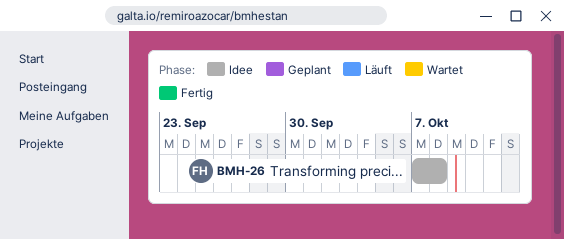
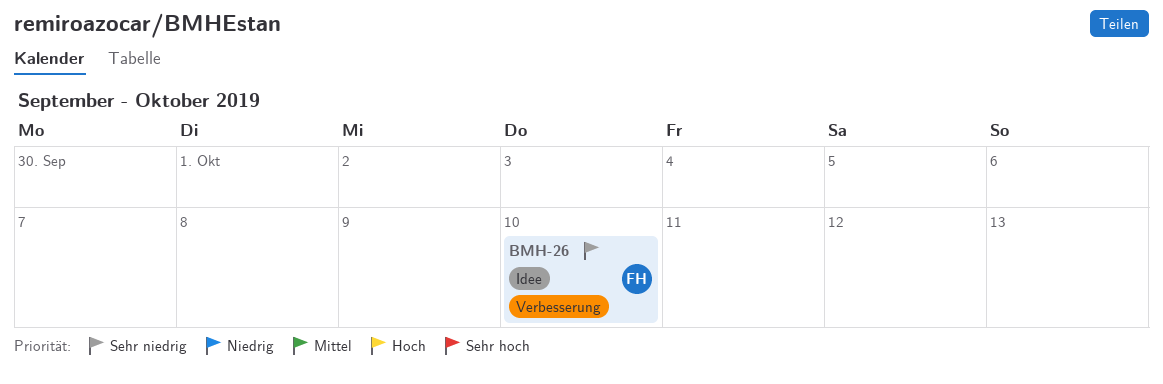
BMH-26, due: Oct 8 -> Oct 10

